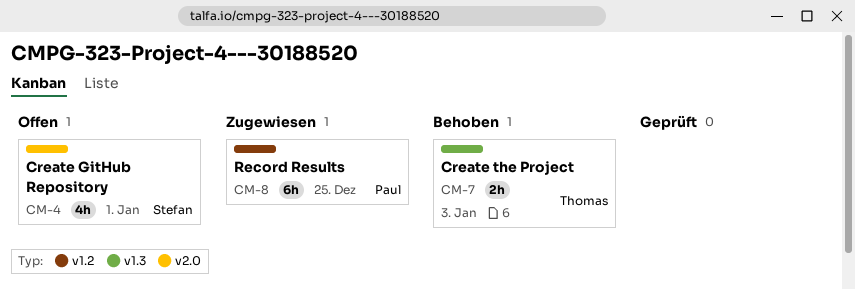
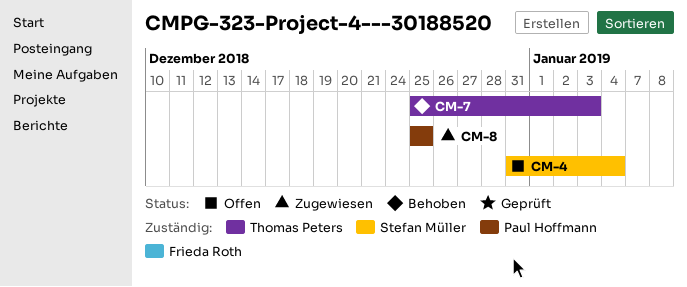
CM-4, due: Jan 1 -> Jan 4

